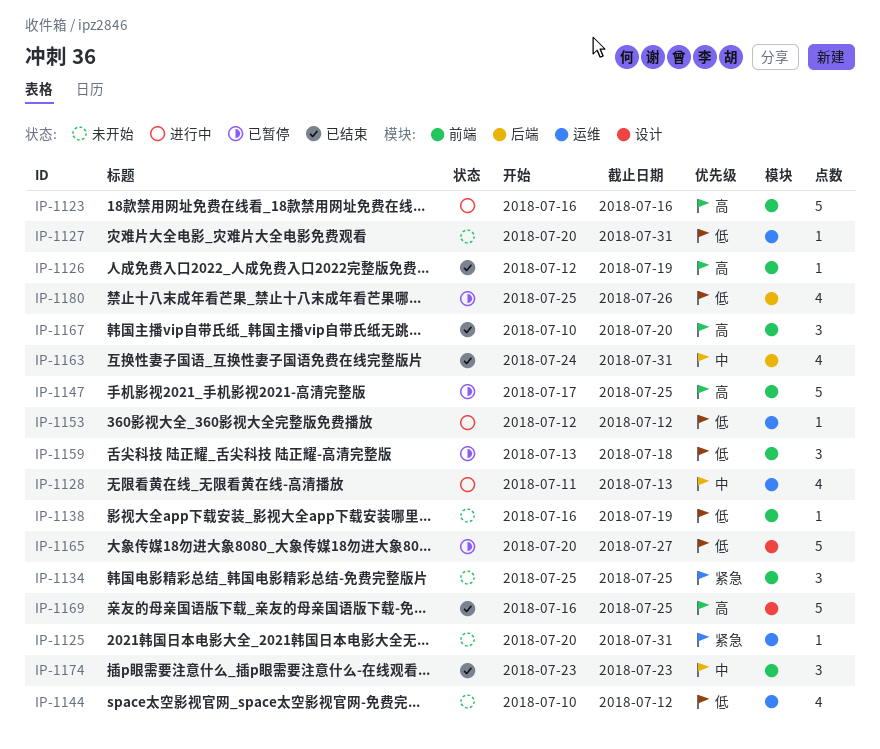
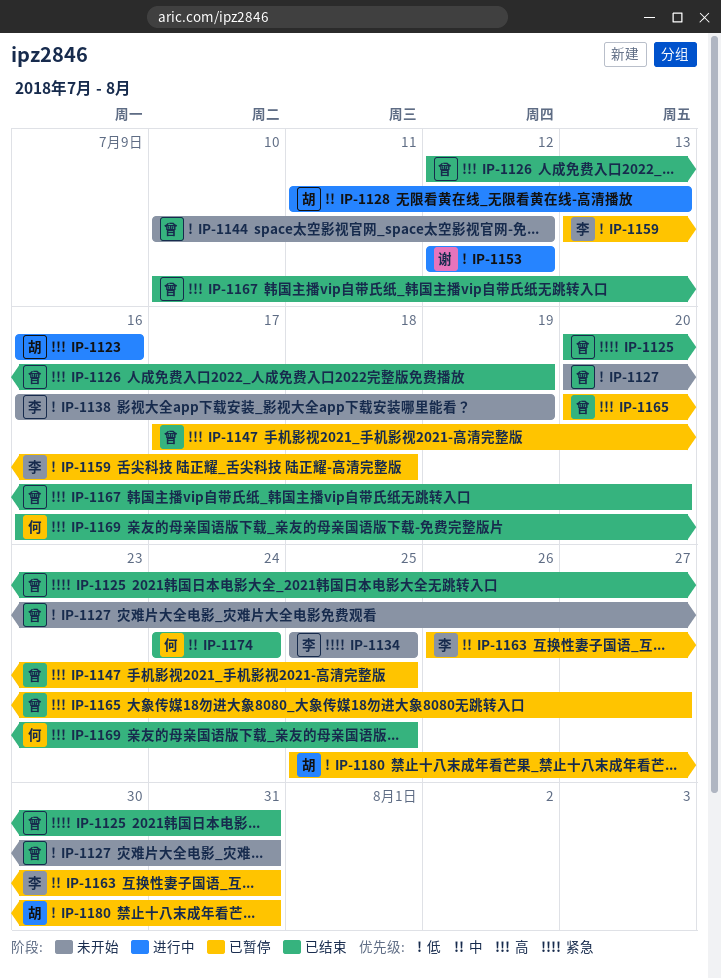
IP-1125, status: 未开始 -> 已结束
IP-1163, status: 已结束 -> 已暂停
IP-1163, start: Jul 24 -> Jul 26
IP-1165, priority: 低 -> 高
IP-1174, start: Jul 23 -> Jul 24
IP-1174, due: Jul 23 -> Jul 24
IP-1180, due: Jul 26 -> Jul 31

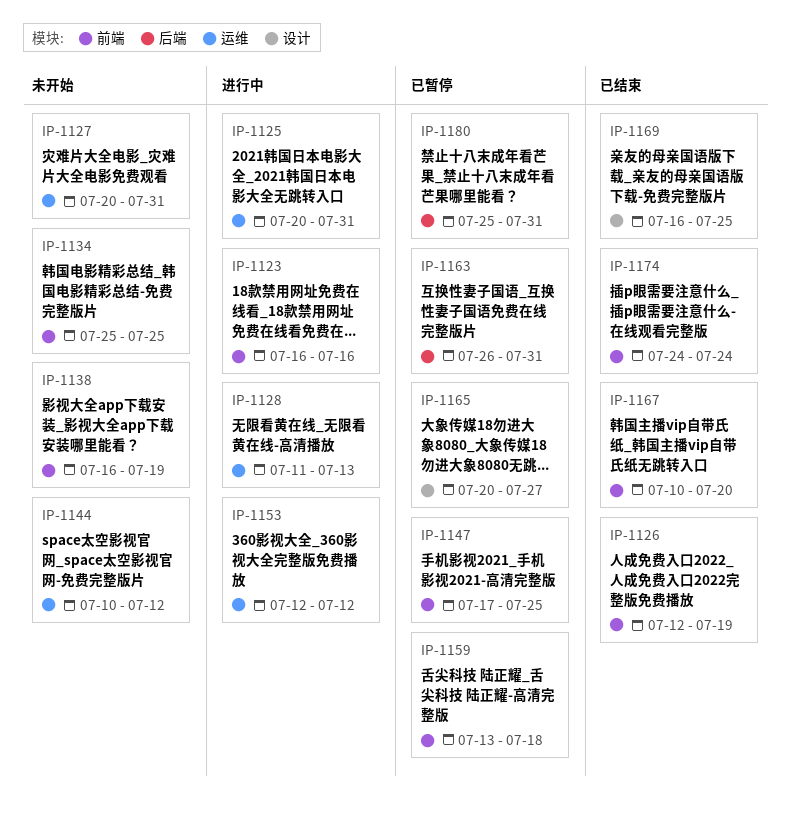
IP-1125, status: 已结束 -> 进行中

